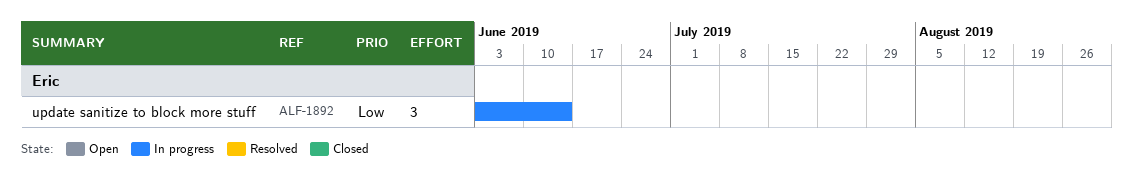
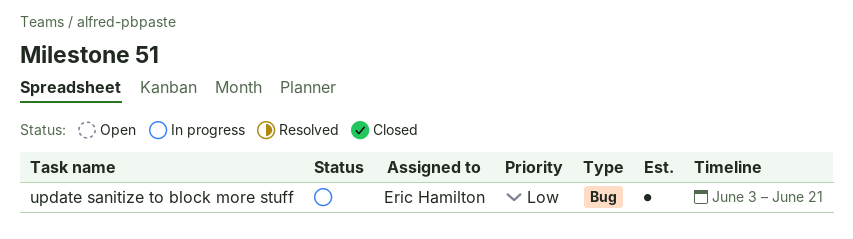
update sanitize to block more stuff, estimate: 3 -> 1
update sanitize to block more stuff, due: Jun 14 -> Jun 21

